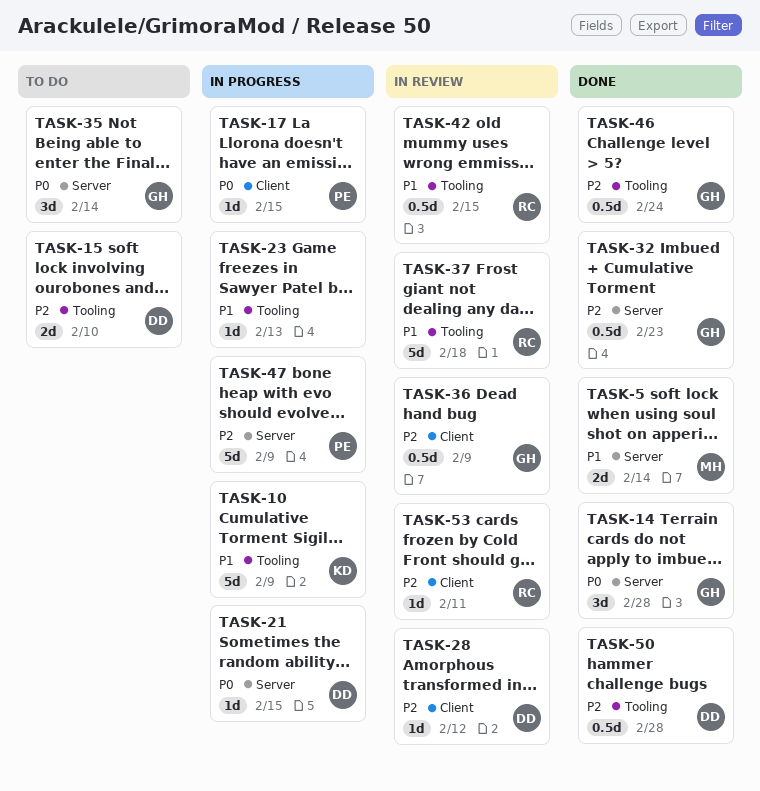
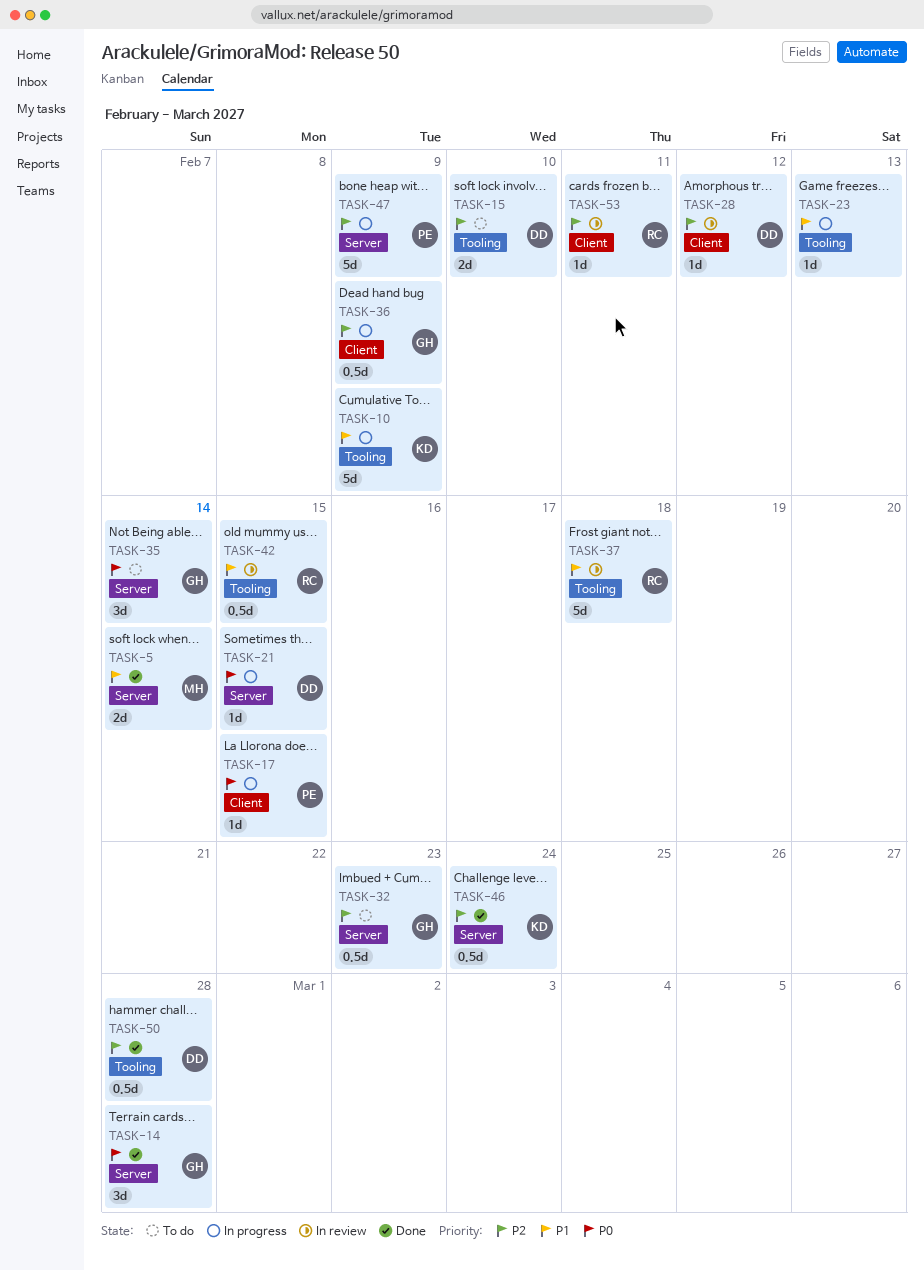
TASK-32, status: Done -> To do
TASK-36, status: In review -> In progress
TASK-46, owner: GH -> KD
TASK-46, label: Tooling -> Server

